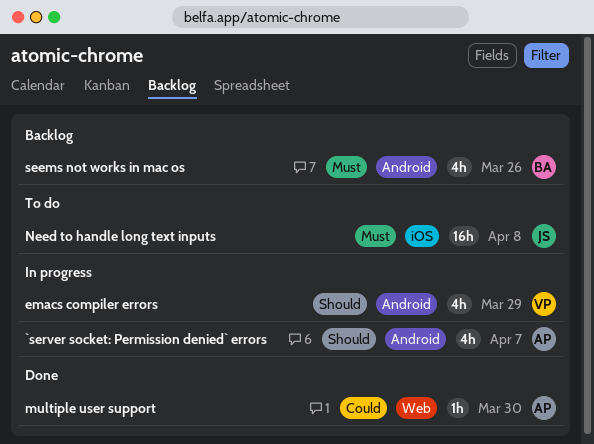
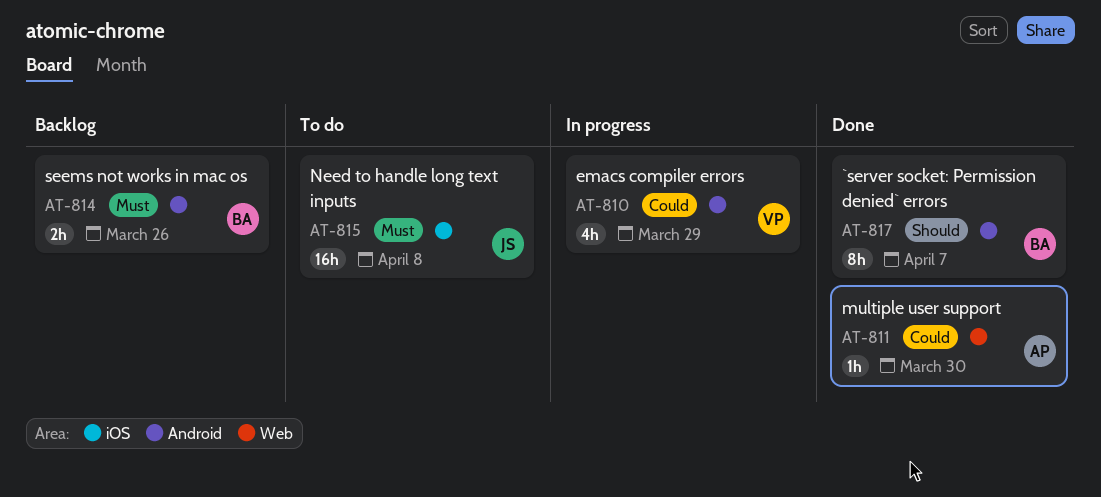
`server socket: Permission denied` errors, status: In progress -> Done
`server socket: Permission denied` errors, owner: AP -> BA
`server socket: Permission denied` errors, estimate: 4h -> 8h
emacs compiler errors, priority: Should -> Could
seems not works in mac os, estimate: 4h -> 2h

